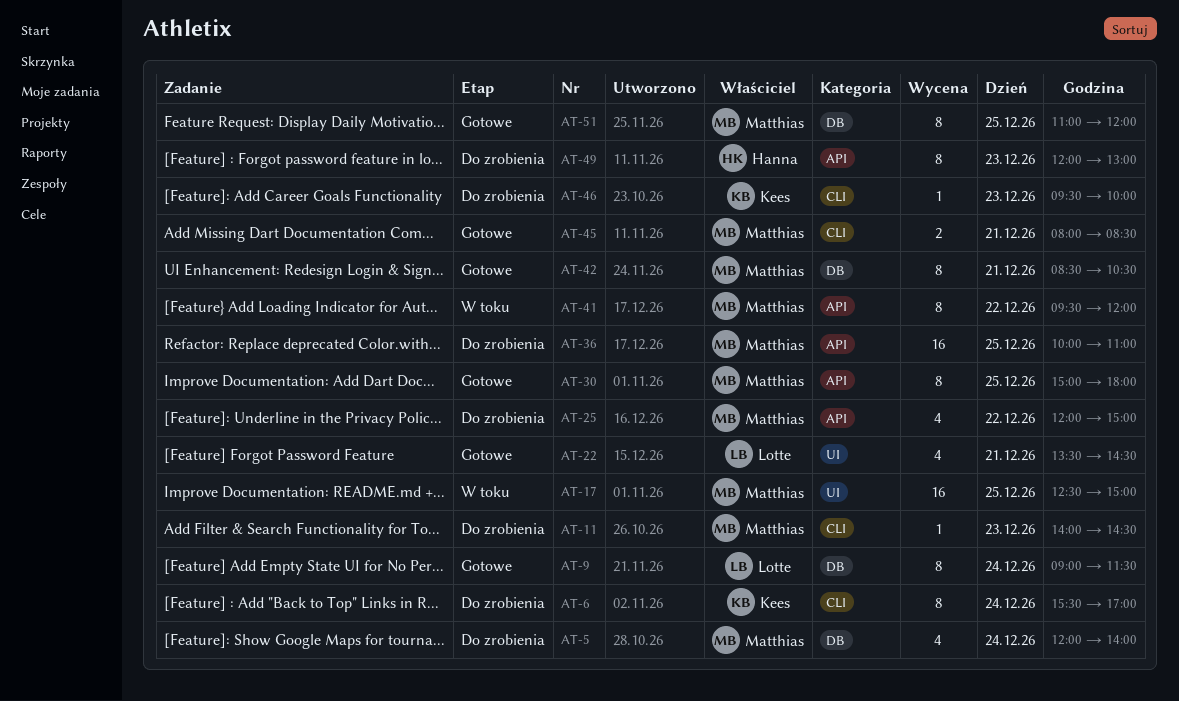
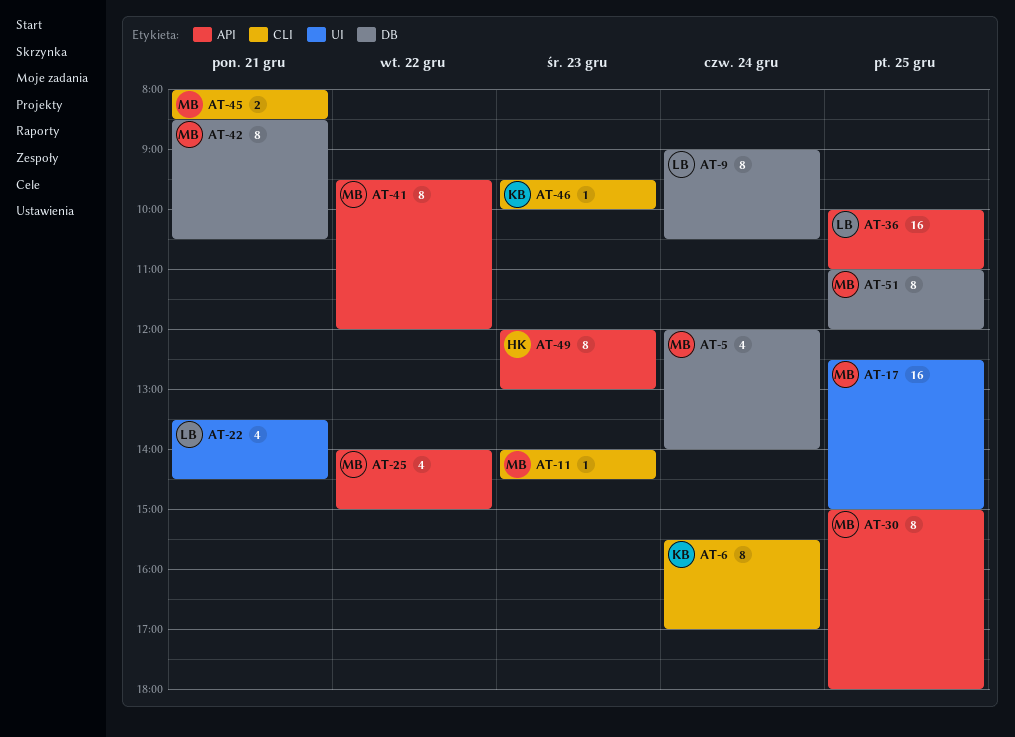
AT-9, ends: 11:30 -> 10:30
AT-25, begins: 12:00 -> 14:00
AT-36, owner: Matthias -> Lotte

